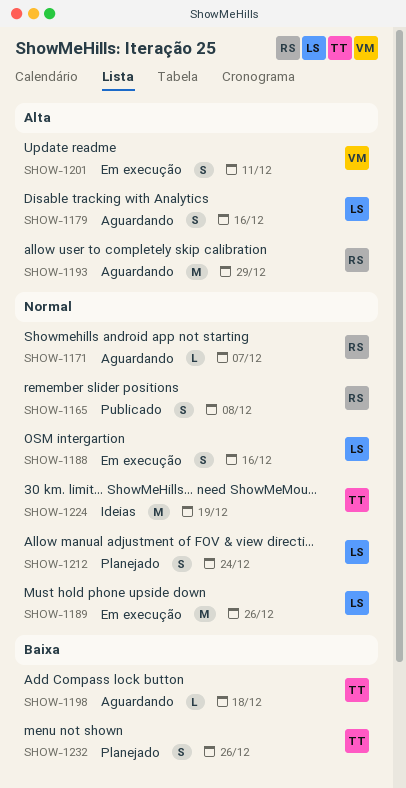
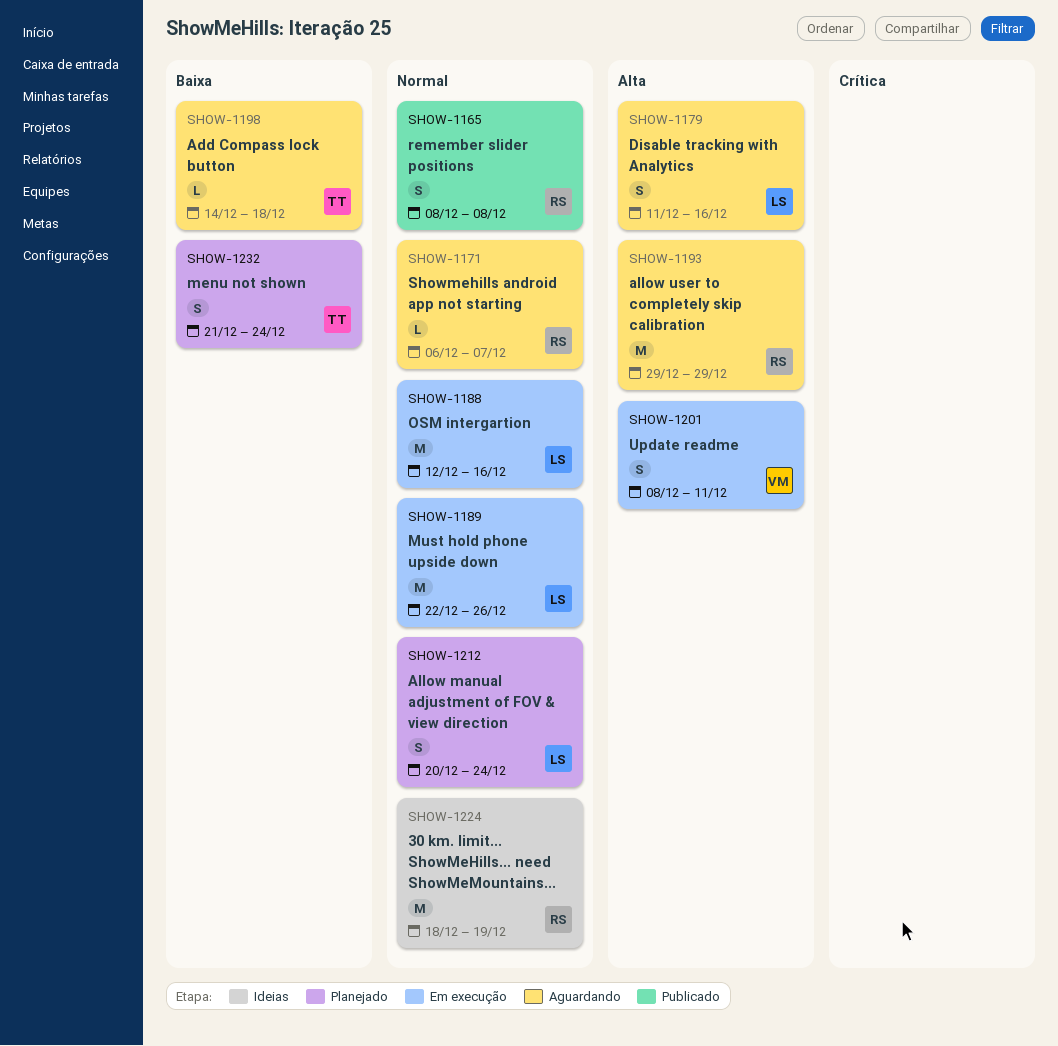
SHOW-1188, estimate: S -> M
SHOW-1224, owner: TT -> RS
SHOW-1232, due: Dec 26 -> Dec 24

